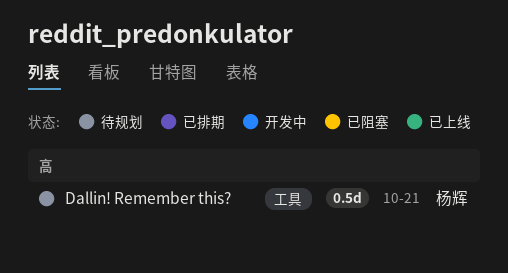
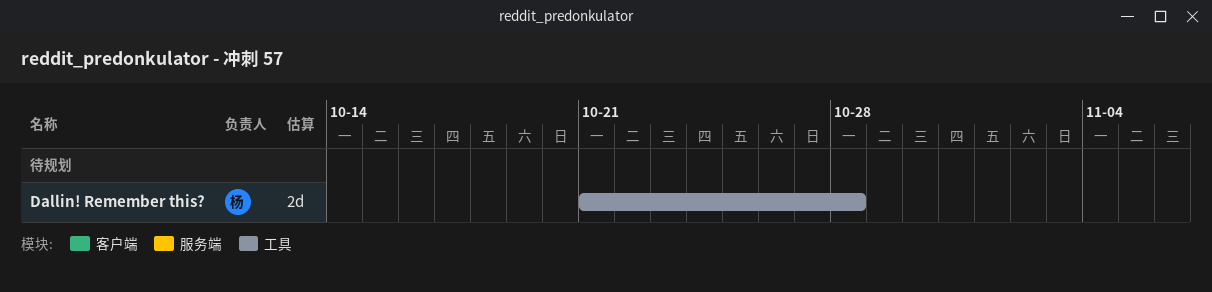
Dallin! Remember this?, estimate: 0.5d -> 2d
Dallin! Remember this?, due: Oct 21 -> Oct 28

